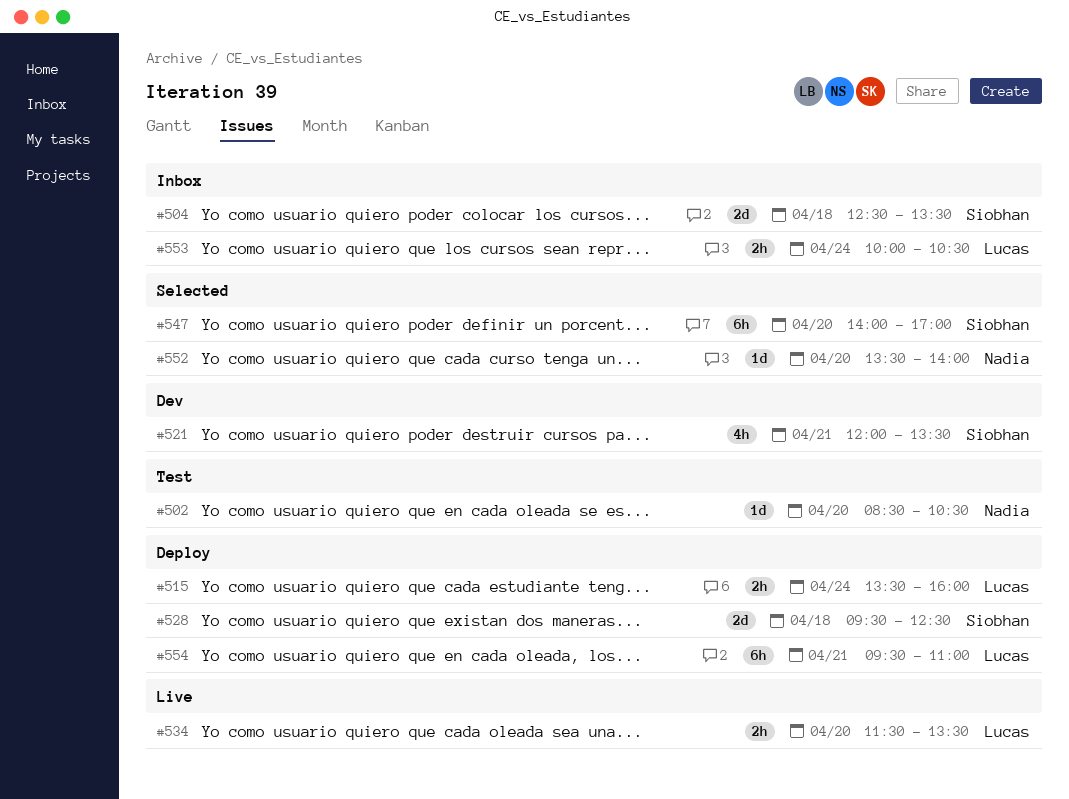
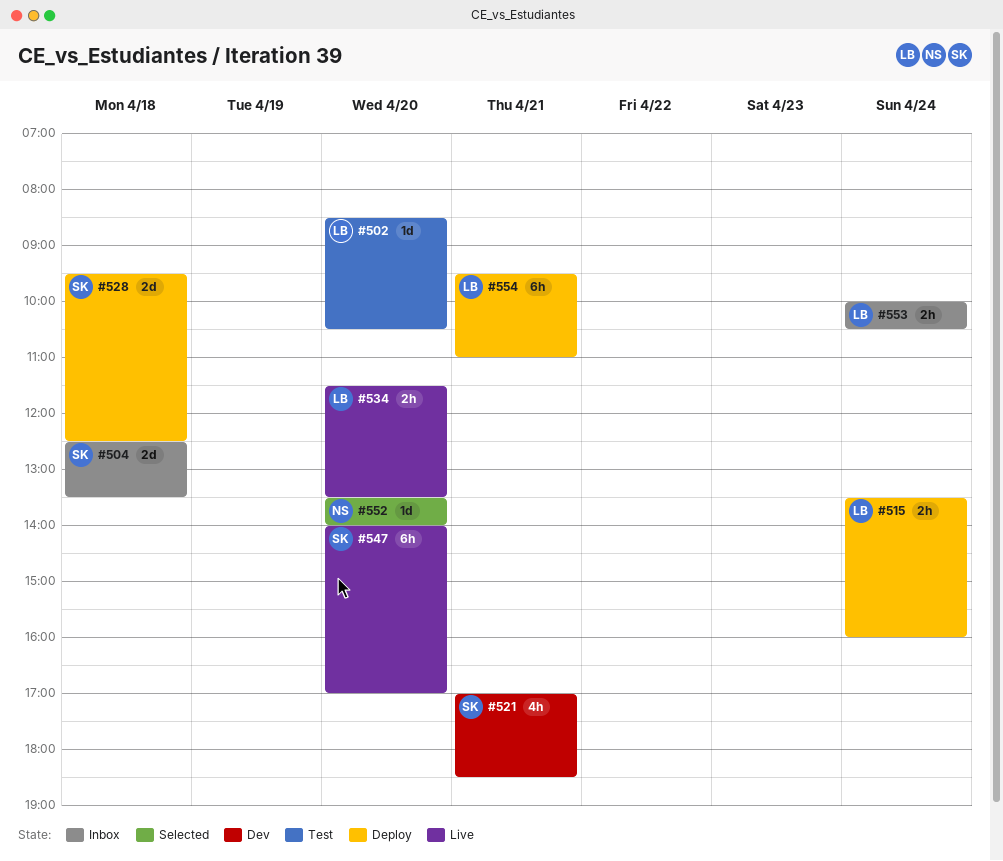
#502, owner: Nadia -> Lucas
#521, begins: 12:00 -> 17:00
#521, ends: 13:30 -> 18:30
#547, status: Selected -> Live

